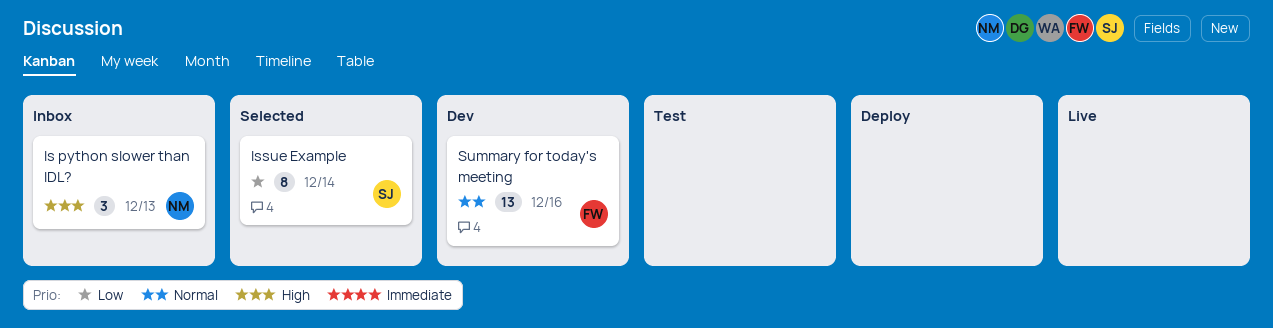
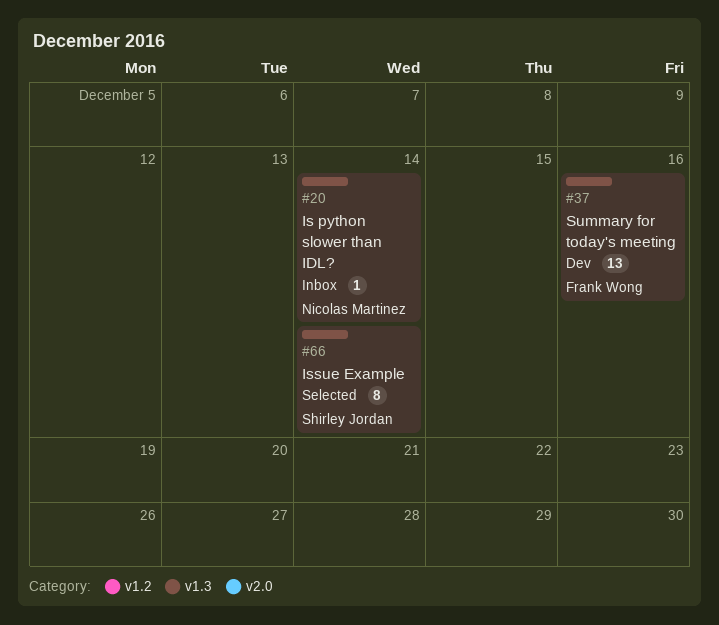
Is python slower than IDL?, estimate: 3 -> 1
Is python slower than IDL?, due: Dec 13 -> Dec 14

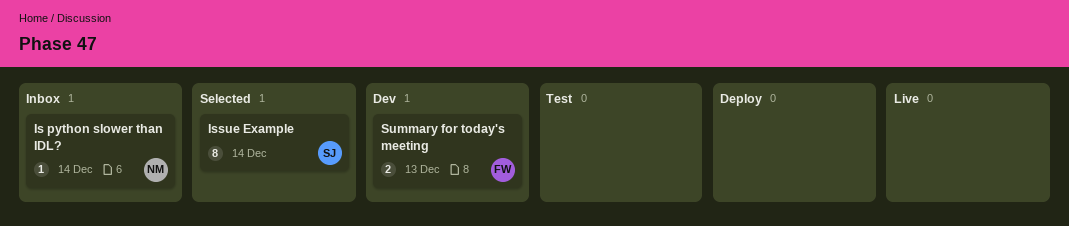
Summary for today's meeting, estimate: 13 -> 2
Summary for today's meeting, due: Dec 16 -> Dec 13

